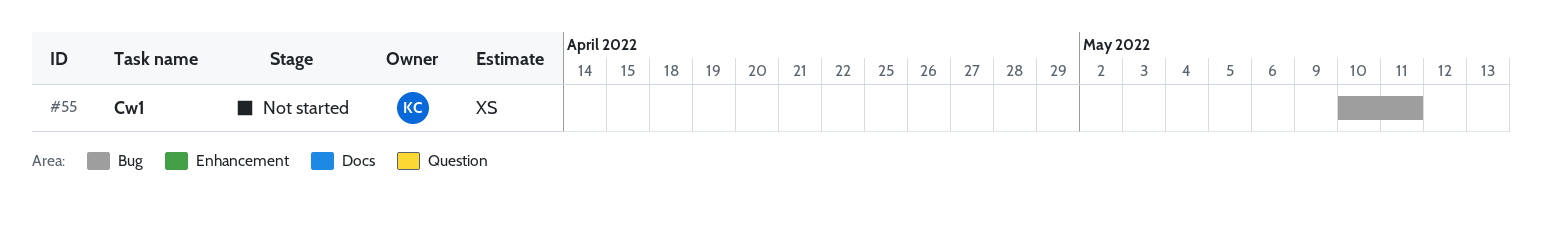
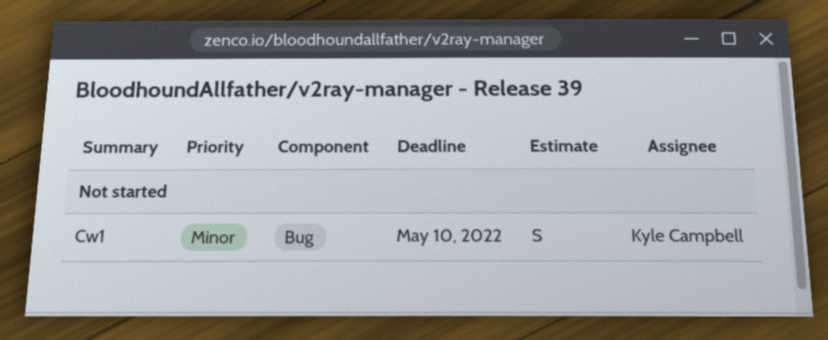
Cw1, estimate: XS -> S
Cw1, due: May 11 -> May 10

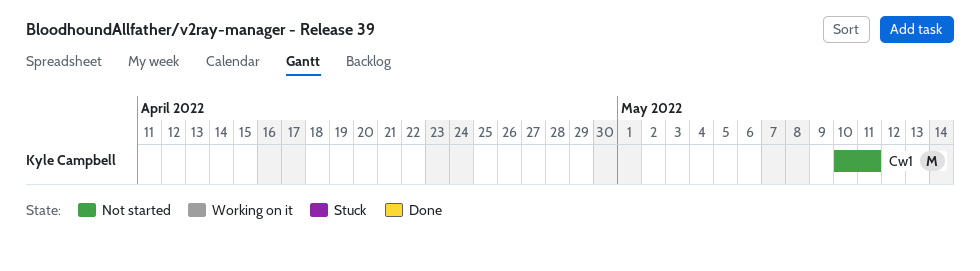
Cw1, estimate: S -> M
Cw1, due: May 10 -> May 11

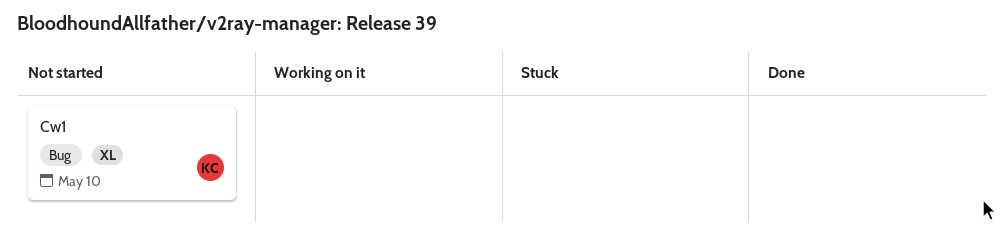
Cw1, estimate: M -> XL
Cw1, due: May 11 -> May 10

